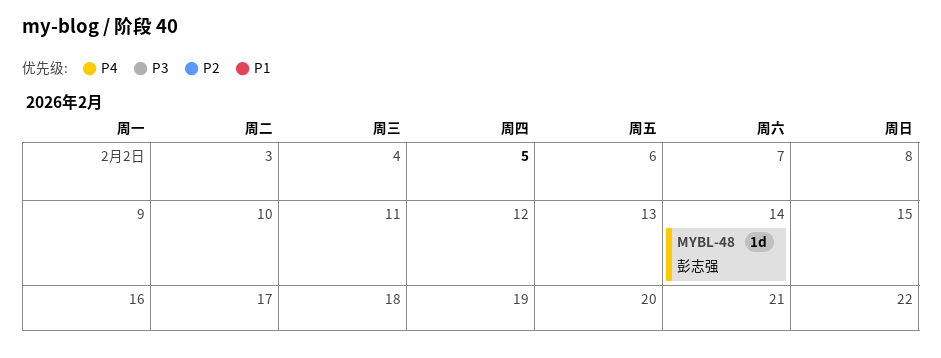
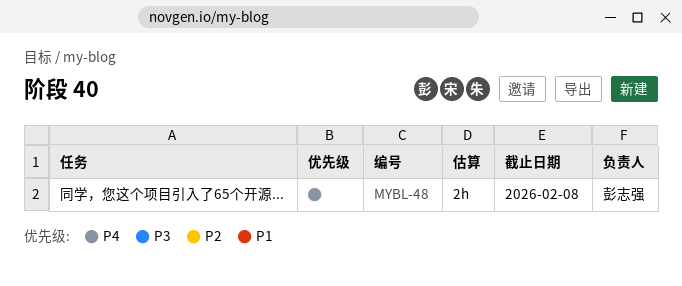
MYBL-48, estimate: 1d -> 2h
MYBL-48, due: Feb 14 -> Feb 8

